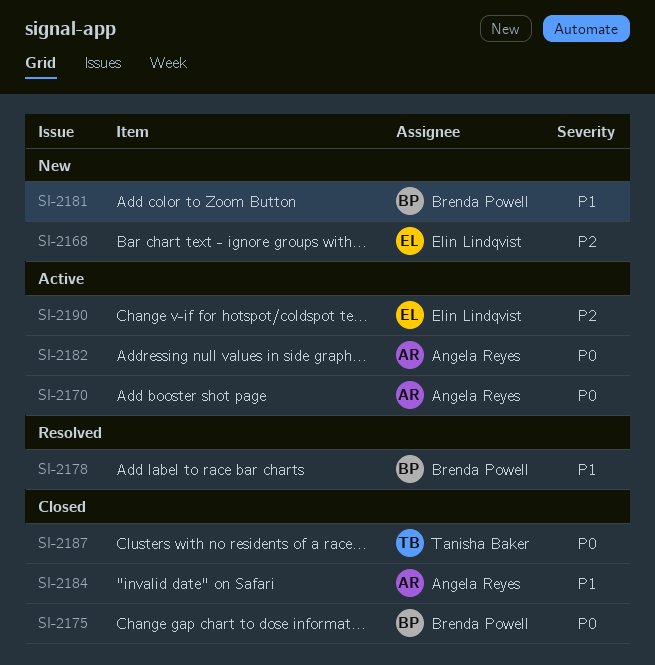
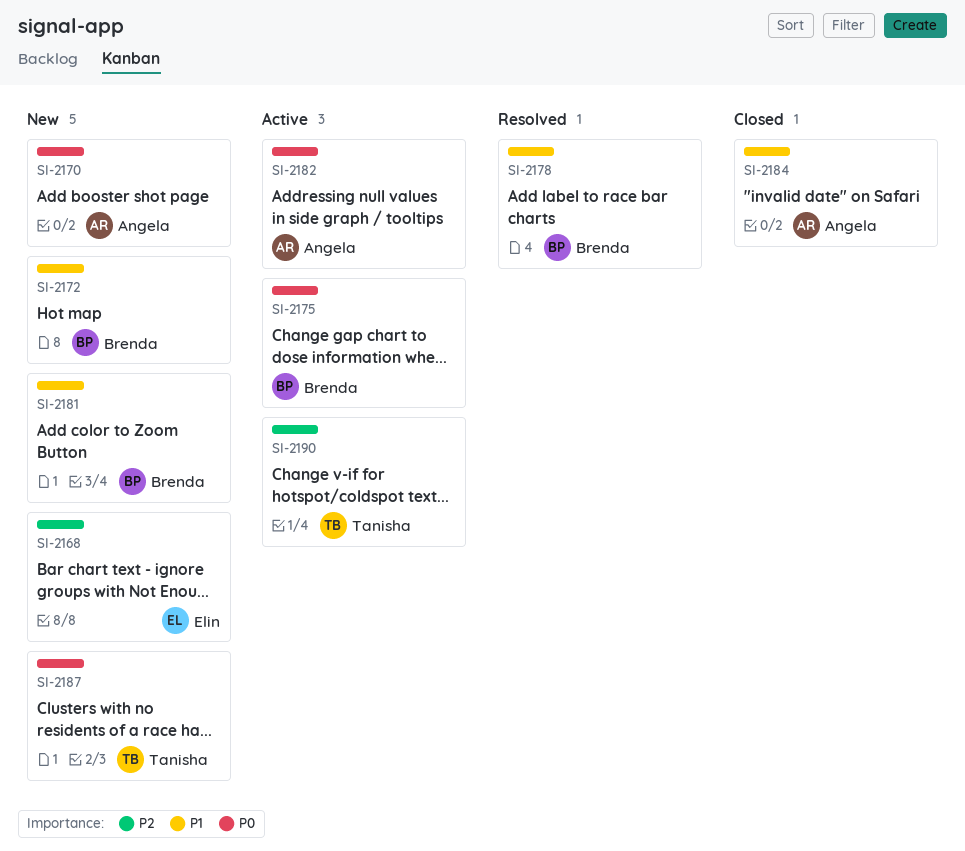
SI-2170, status: Active -> New
SI-2172: none -> present
SI-2175, status: Closed -> Active
SI-2187, status: Closed -> New
SI-2190, owner: Elin Lindqvist -> Tanisha Baker

